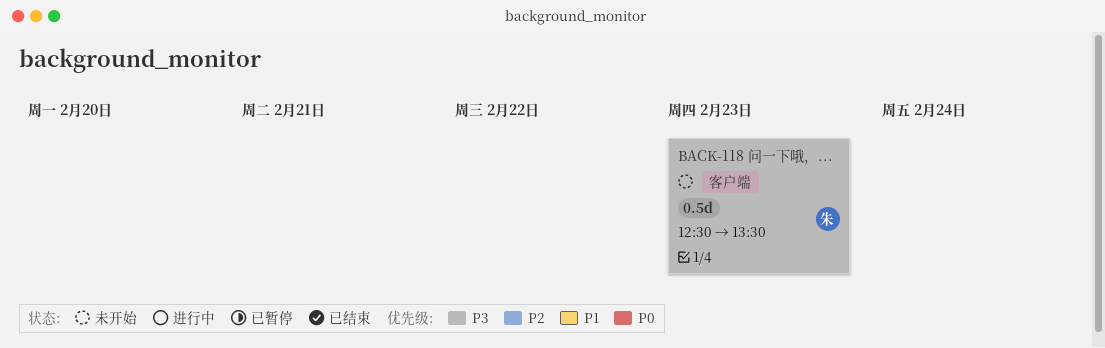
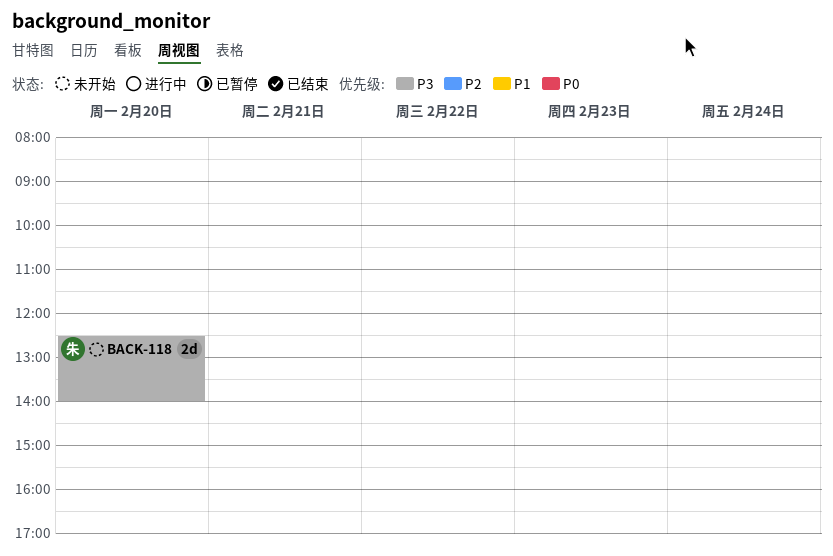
BACK-118, estimate: 0.5d -> 2d
BACK-118, day: Feb 23 -> Feb 20
BACK-118, ends: 13:30 -> 14:00

